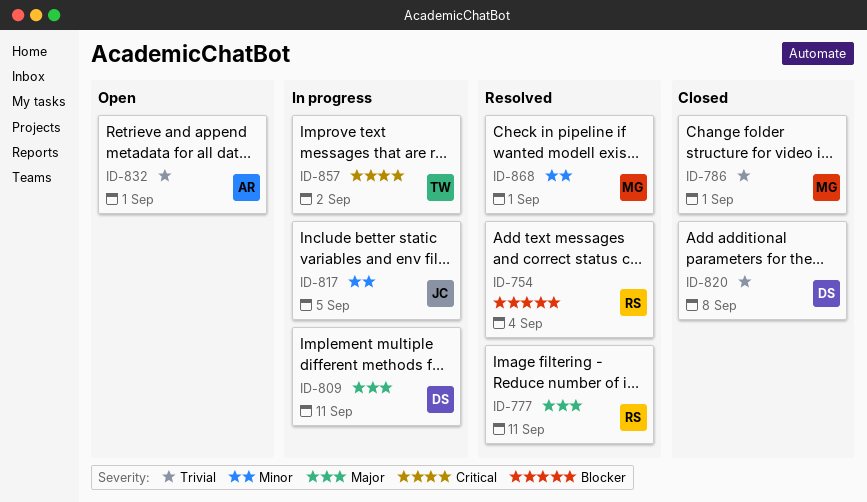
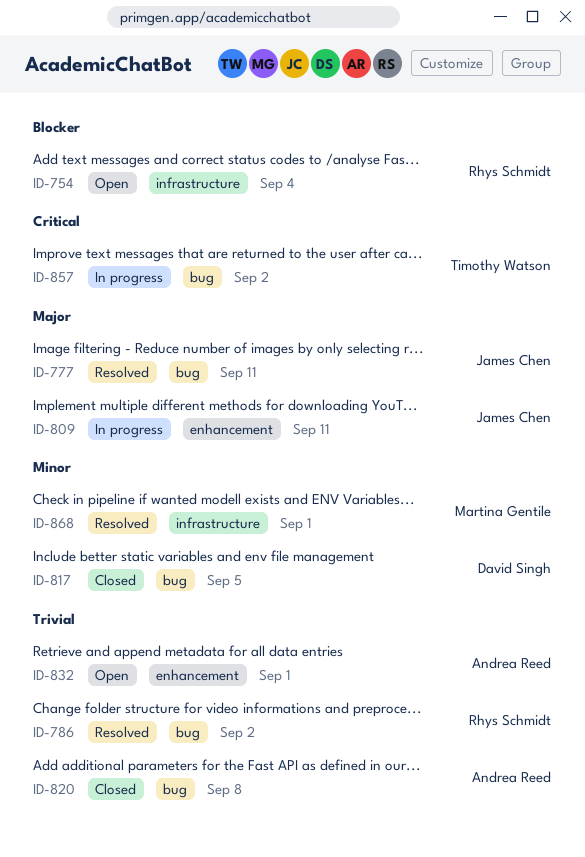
ID-754, status: Resolved -> Open
ID-777, owner: Rhys Schmidt -> James Chen
ID-786, status: Closed -> Resolved
ID-786, owner: Martina Gentile -> Rhys Schmidt
ID-786, due: Sep 1 -> Sep 2
ID-809, owner: David Singh -> James Chen
ID-817, status: In progress -> Closed
ID-817, owner: James Chen -> David Singh
ID-820, owner: David Singh -> Andrea Reed

